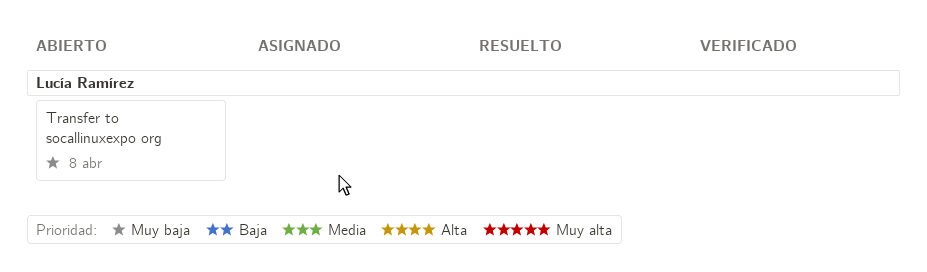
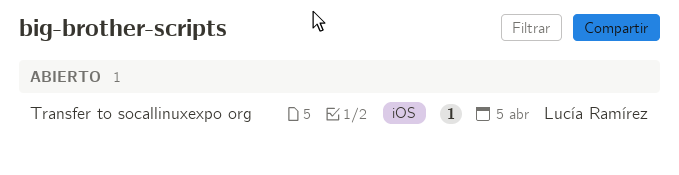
Transfer to socallinuxexpo org, due: Apr 8 -> Apr 5

